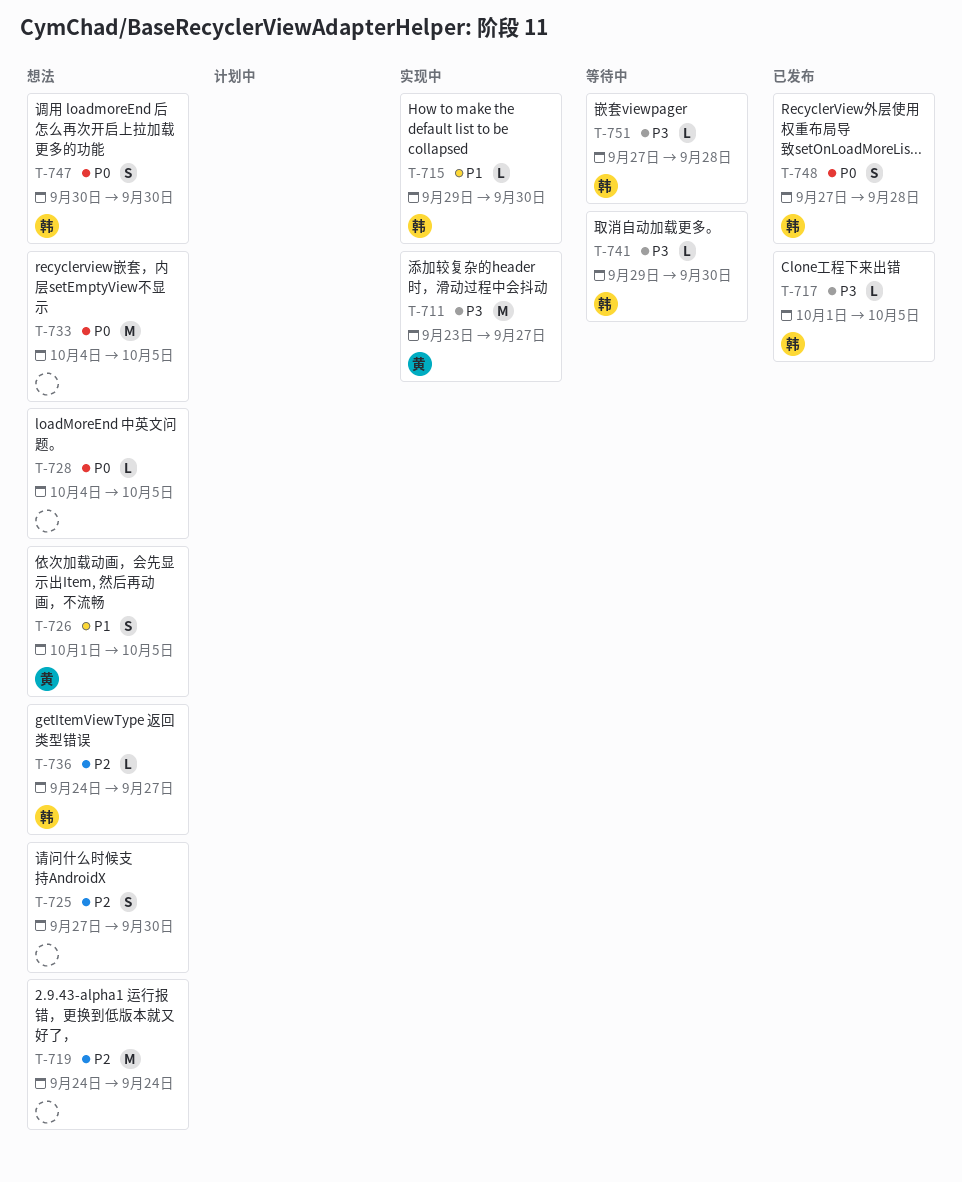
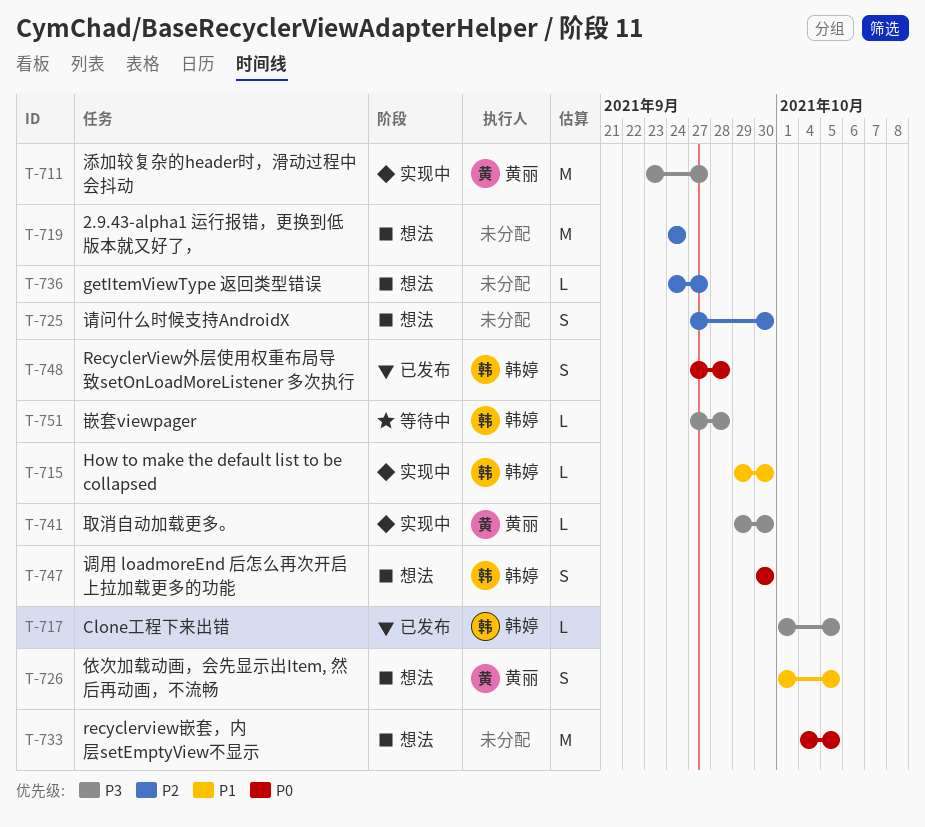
T-728: present -> none
T-736, owner: 韩婷 -> none
T-741, status: 等待中 -> 实现中
T-741, owner: 韩婷 -> 黄丽

